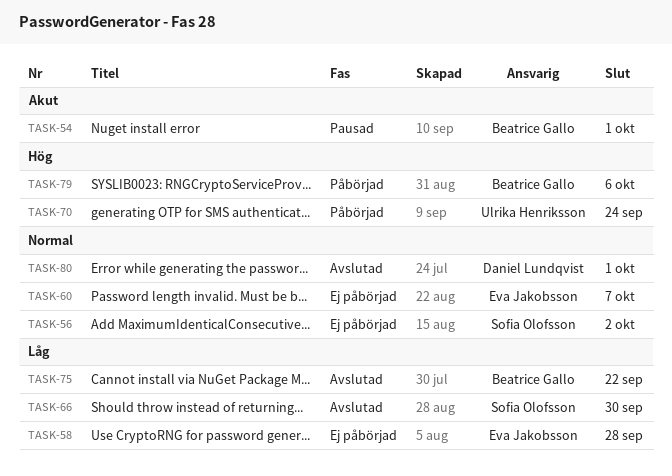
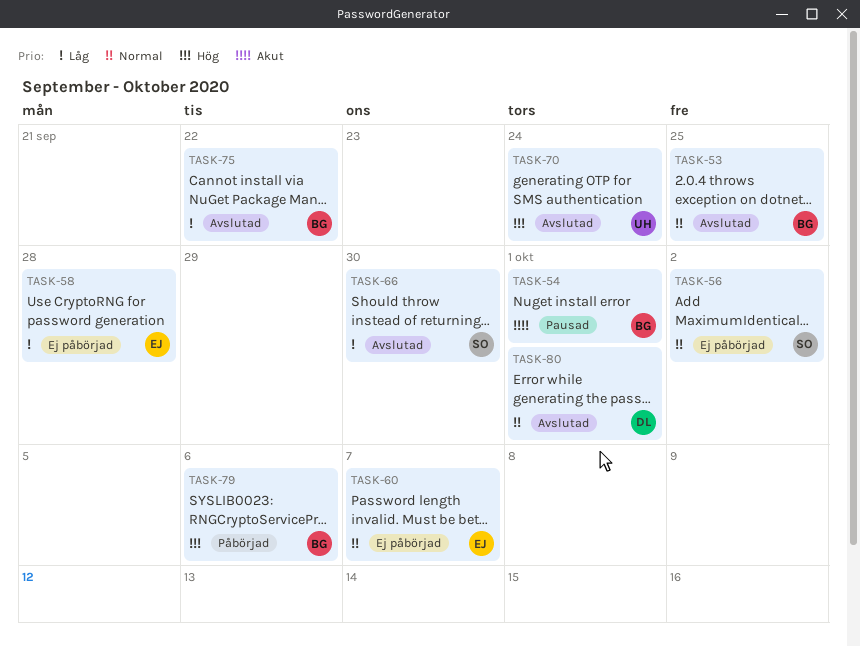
TASK-53: none -> present
TASK-70, status: Påbörjad -> Avslutad

